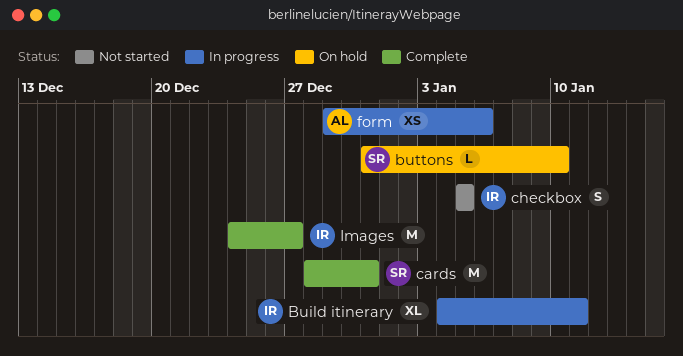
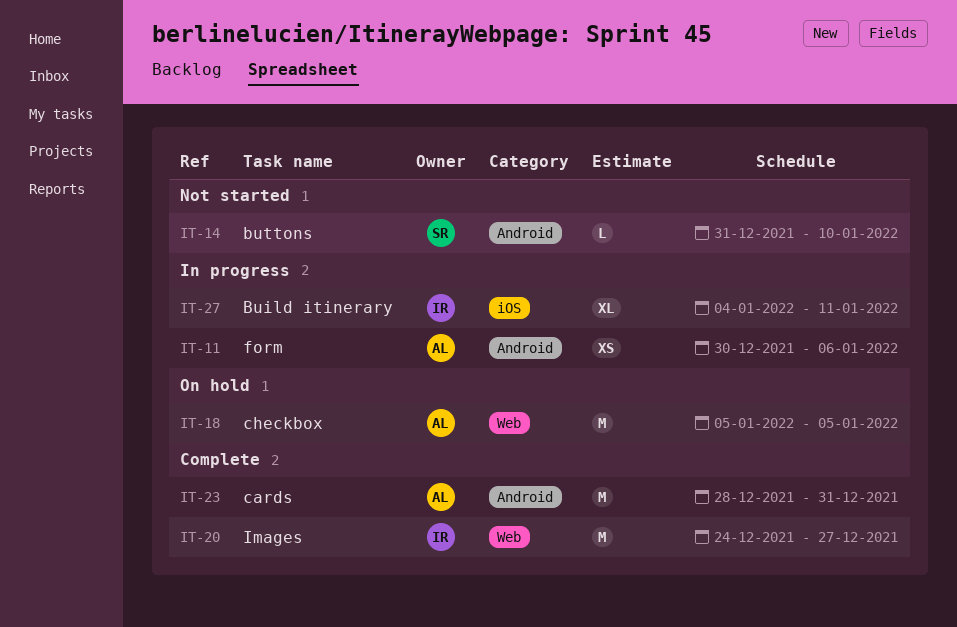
buttons, status: On hold -> Not started
cards, owner: SR -> AL
checkbox, status: Not started -> On hold
checkbox, owner: IR -> AL
checkbox, estimate: S -> M
form, start: Dec 29 -> Dec 30

